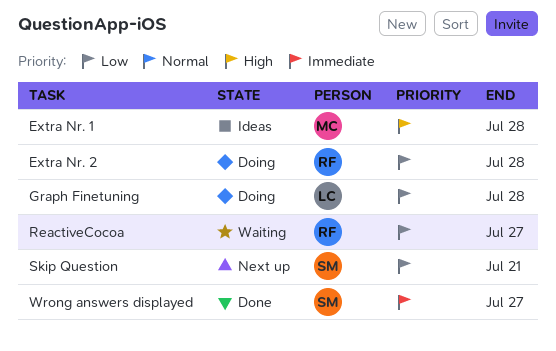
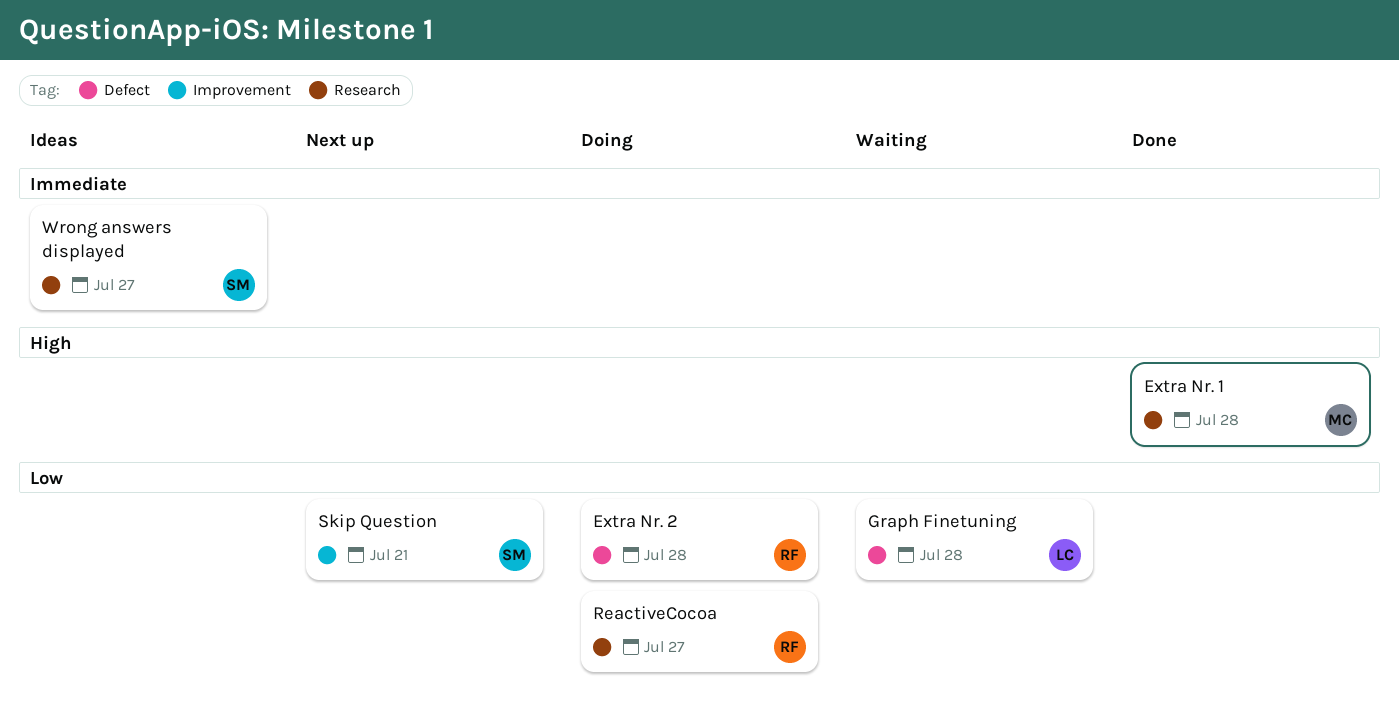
Extra Nr. 1, status: Ideas -> Done
Graph Finetuning, status: Doing -> Waiting
ReactiveCocoa, status: Waiting -> Doing
Wrong answers displayed, status: Done -> Ideas

